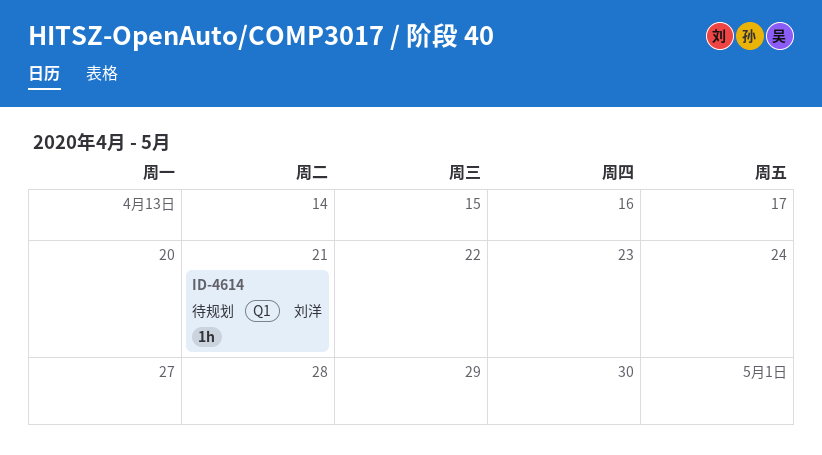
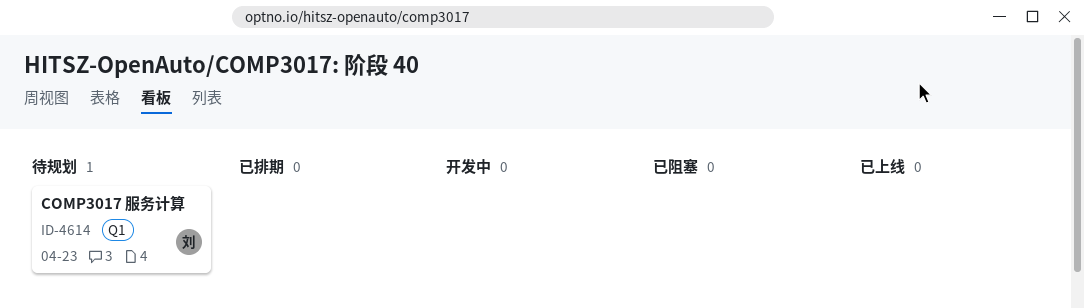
ID-4614, due: Apr 21 -> Apr 23

